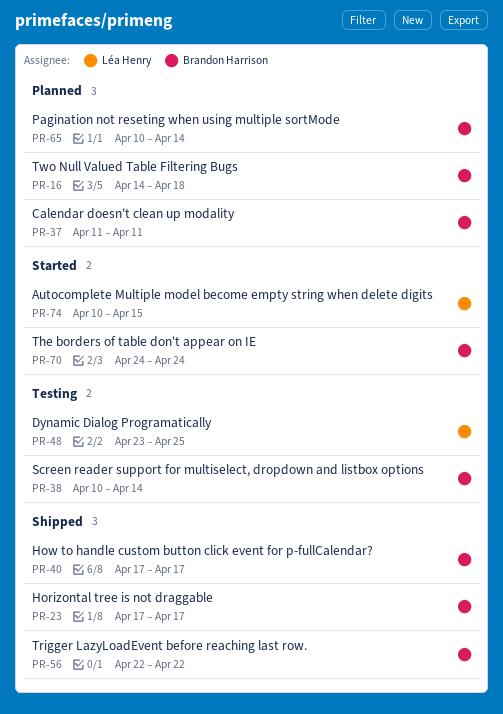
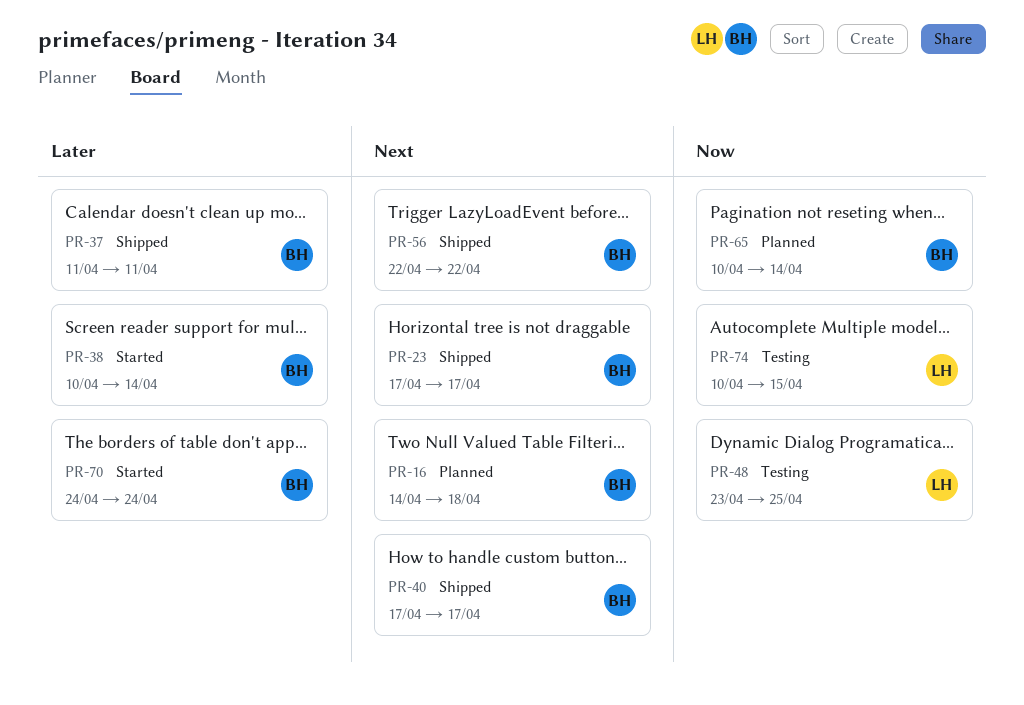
PR-37, status: Planned -> Shipped
PR-38, status: Testing -> Started
PR-74, status: Started -> Testing

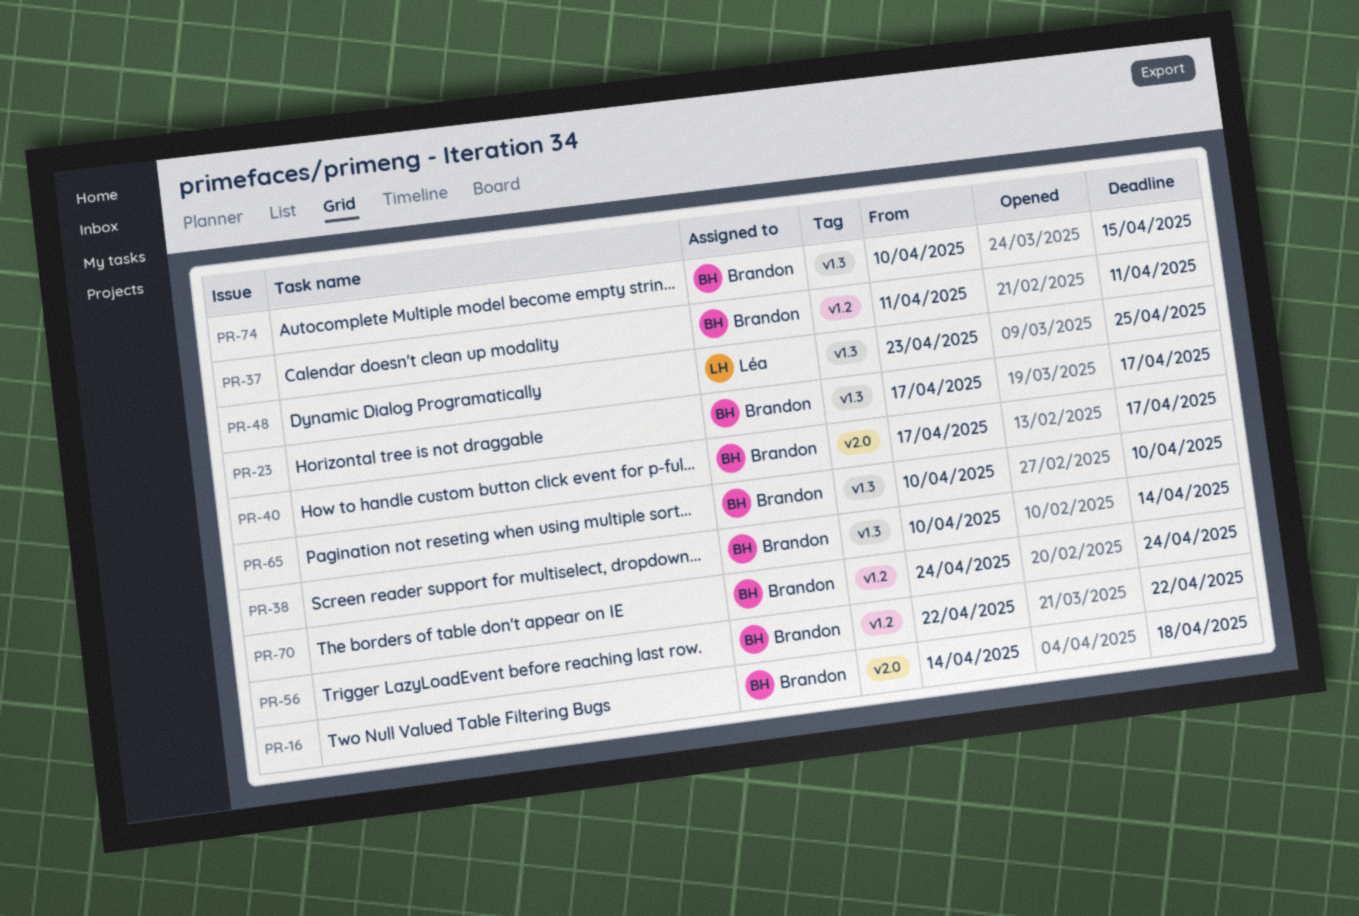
PR-65, due: Apr 14 -> Apr 10
PR-74, owner: Léa -> Brandon

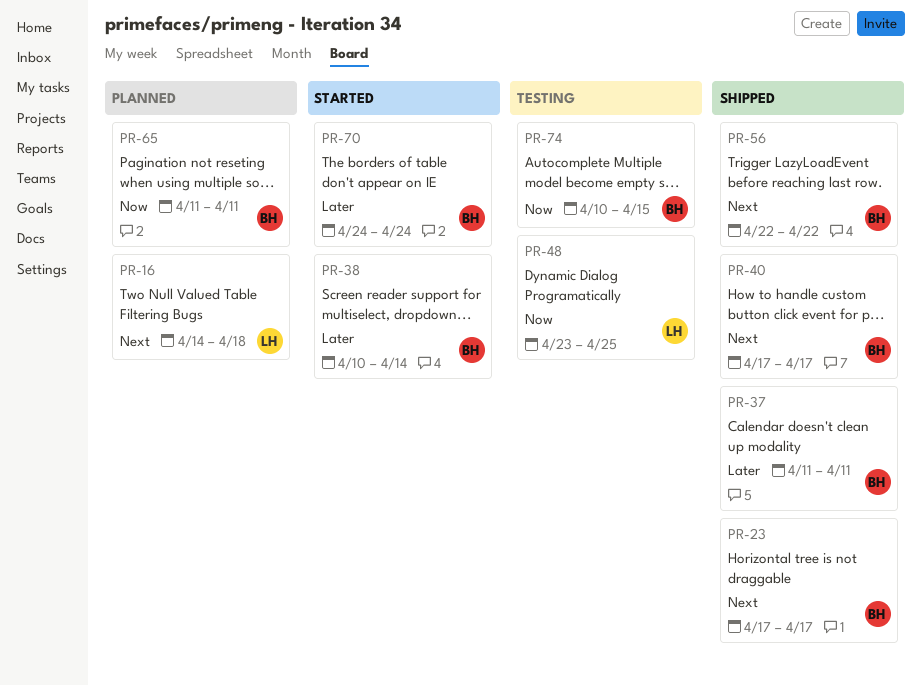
PR-16, owner: Brandon -> Léa
PR-65, start: Apr 10 -> Apr 11
PR-65, due: Apr 10 -> Apr 11

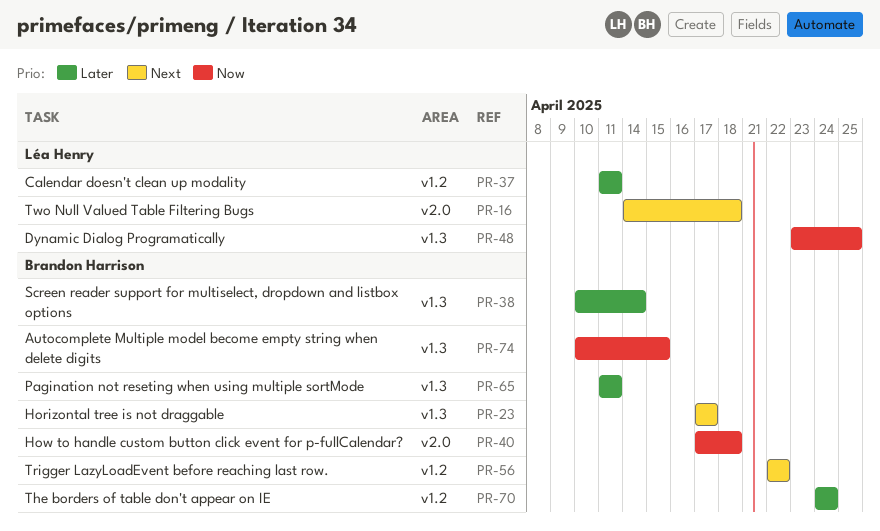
PR-37, owner: Brandon Harrison -> Léa Henry
PR-40, priority: Next -> Now
PR-40, due: Apr 17 -> Apr 18
PR-65, priority: Now -> Later

